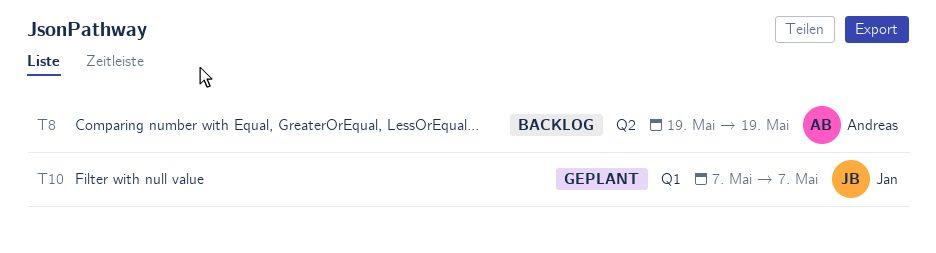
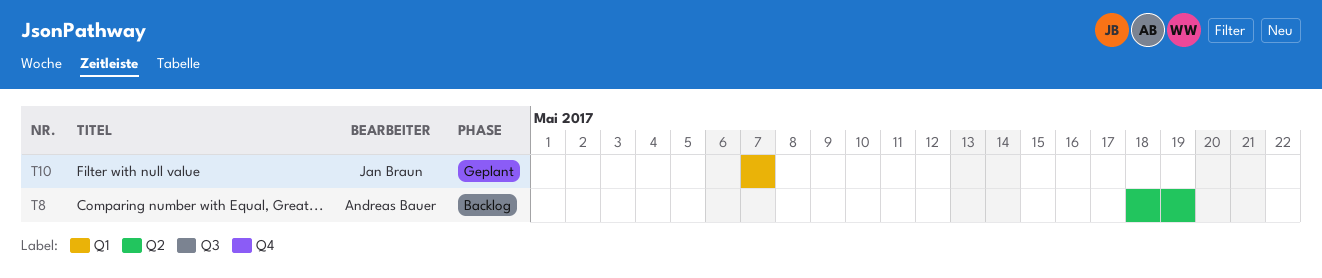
T8, start: May 19 -> May 18

